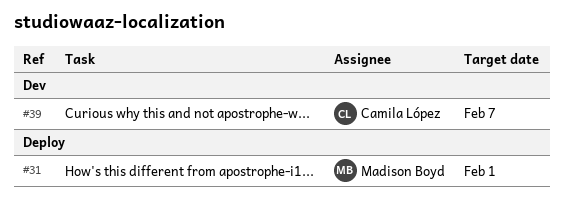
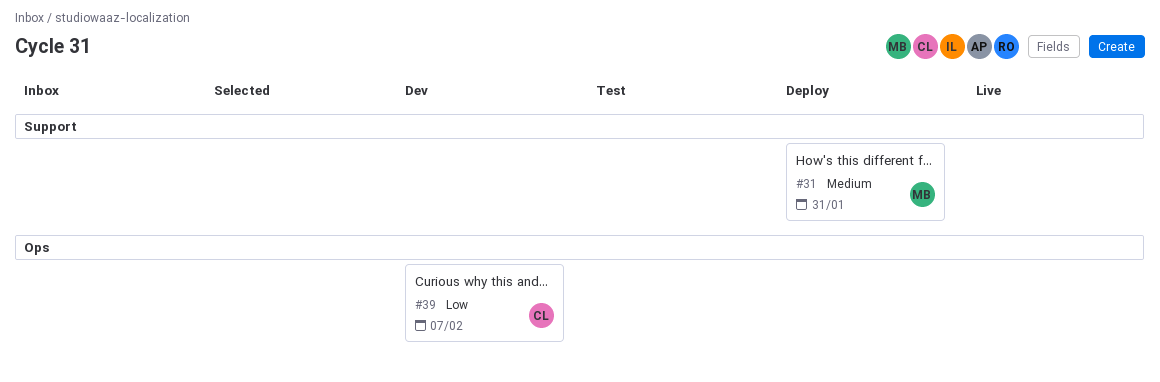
#31, due: Feb 1 -> Jan 31

